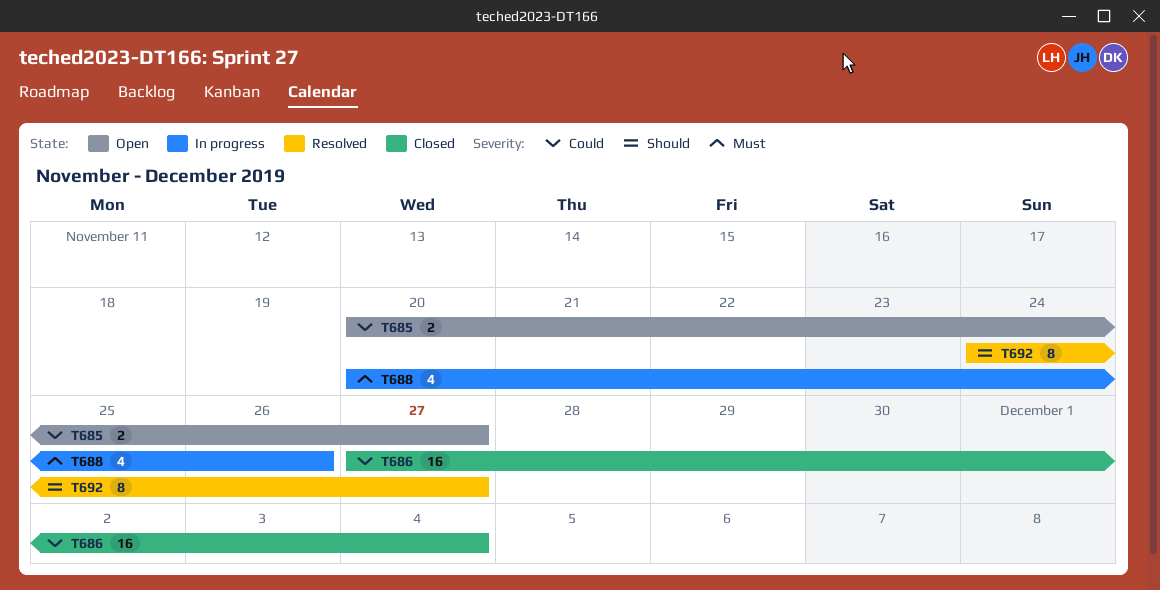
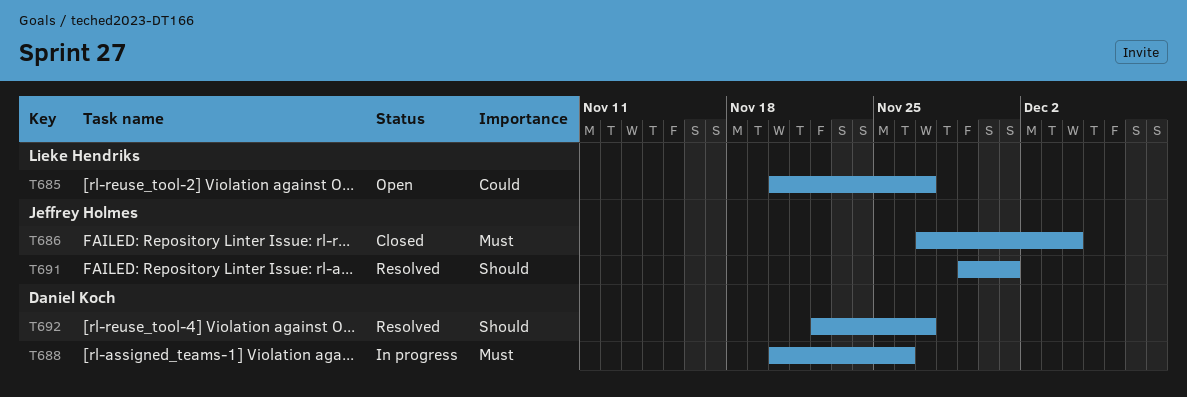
T686, priority: Could -> Must
T691: none -> present
T692, start: Nov 24 -> Nov 22

